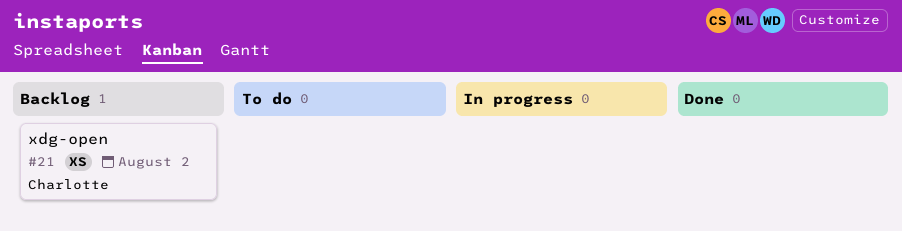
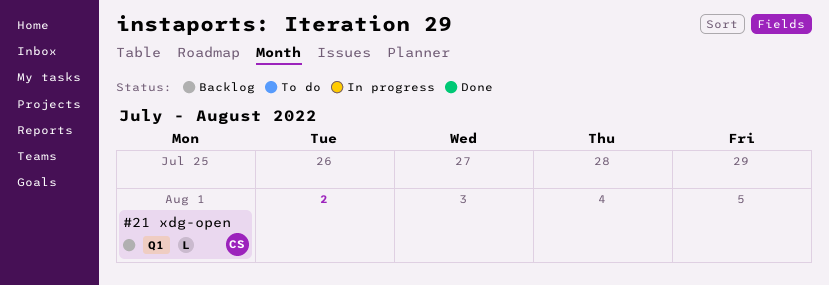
#21, estimate: XS -> L
#21, due: Aug 2 -> Aug 1

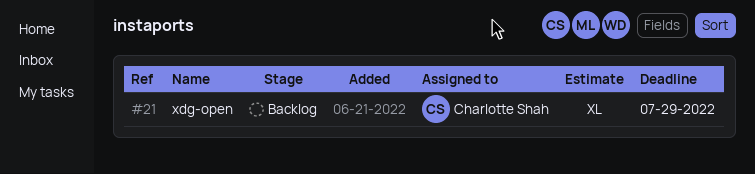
#21, estimate: L -> XL
#21, due: Aug 1 -> Jul 29

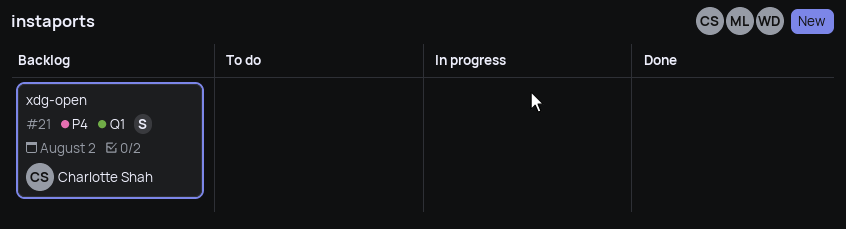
#21, estimate: XL -> S
#21, due: Jul 29 -> Aug 2

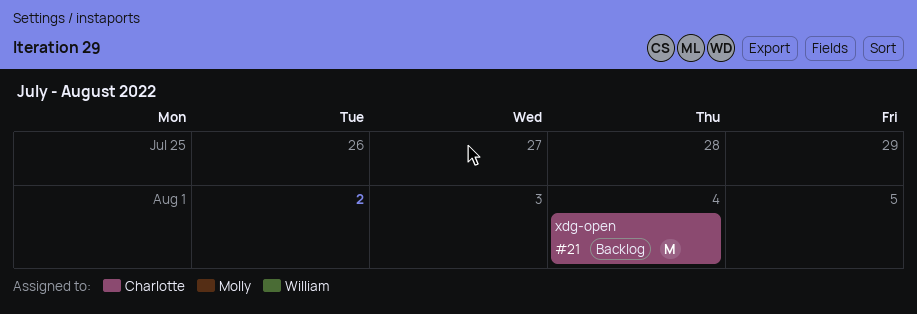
#21, estimate: S -> M
#21, due: Aug 2 -> Aug 4

